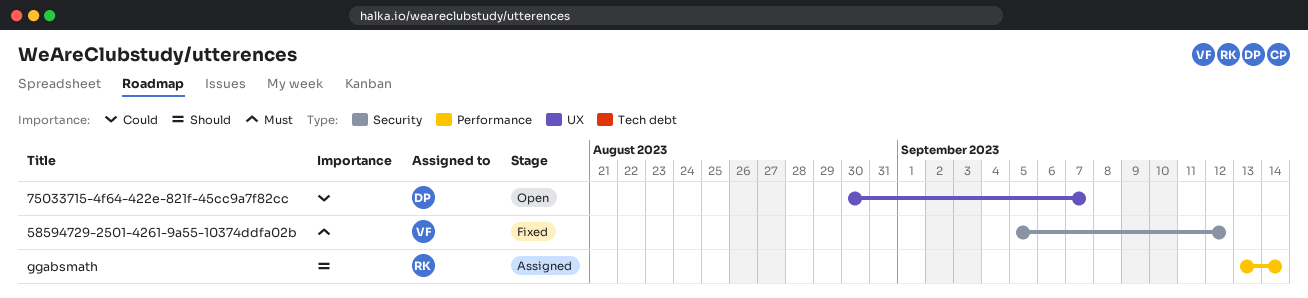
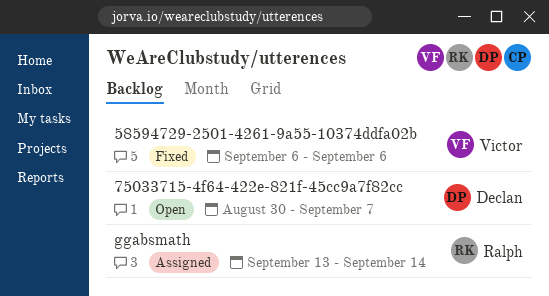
58594729-2501-4261-9a55-10374ddfa02b, start: Sep 5 -> Sep 6
58594729-2501-4261-9a55-10374ddfa02b, due: Sep 12 -> Sep 6

